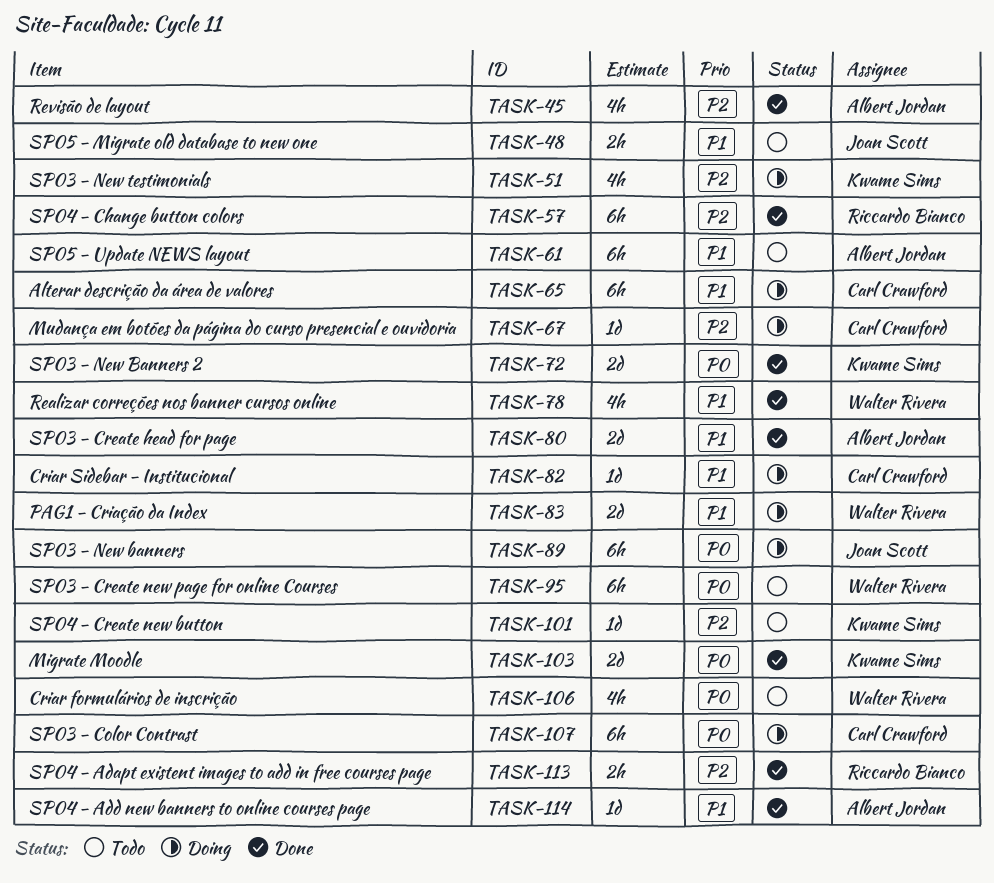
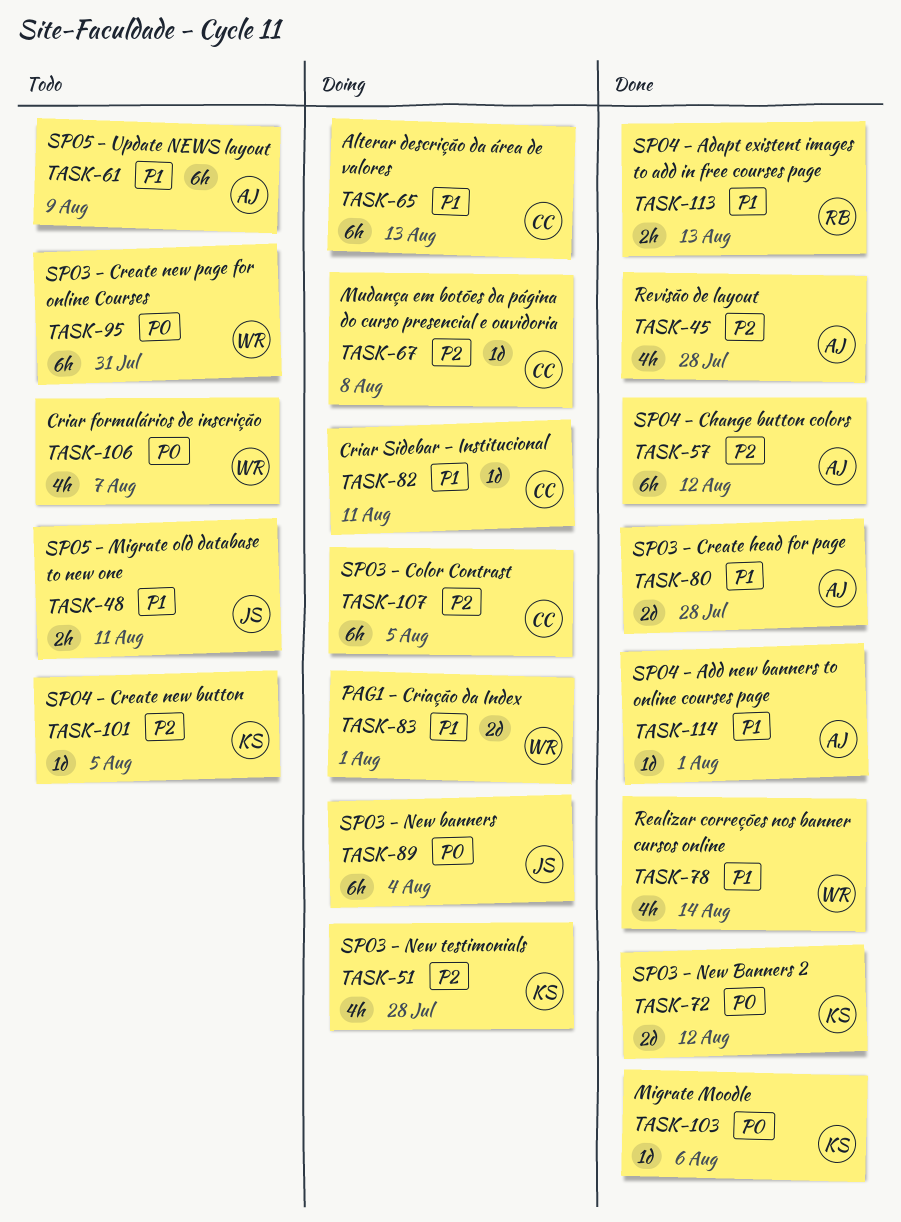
TASK-57, owner: Riccardo Bianco -> Albert Jordan
TASK-103, estimate: 2d -> 1d
TASK-107, priority: P0 -> P2
TASK-113, priority: P2 -> P1

